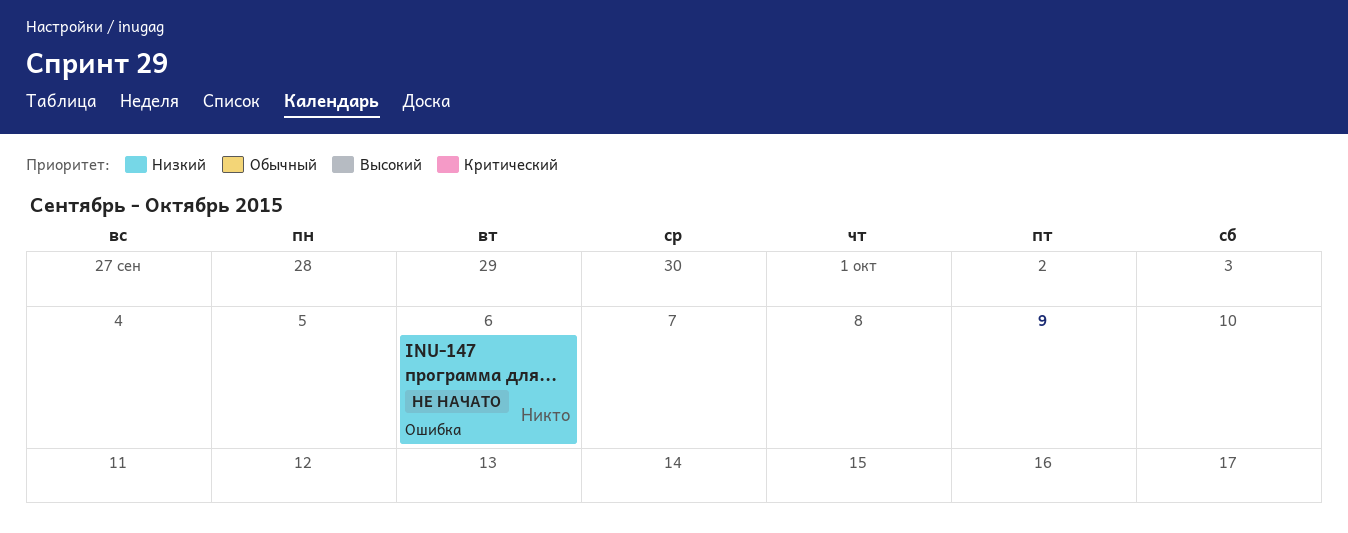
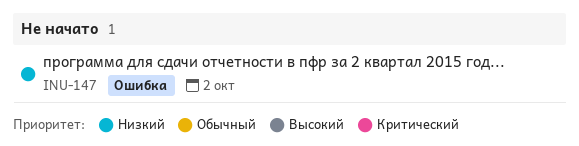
INU-147, due: Oct 6 -> Oct 2

